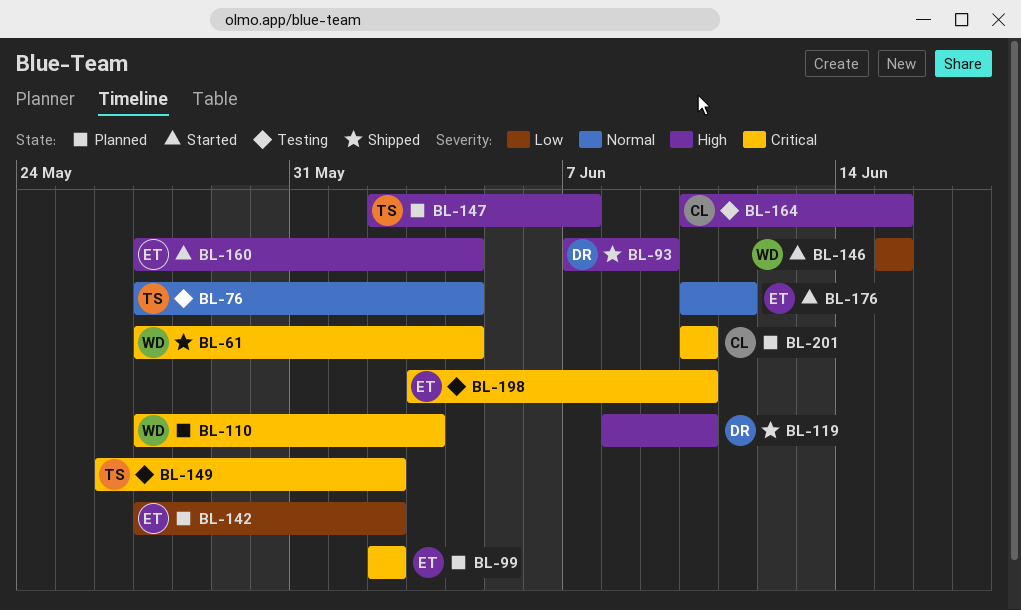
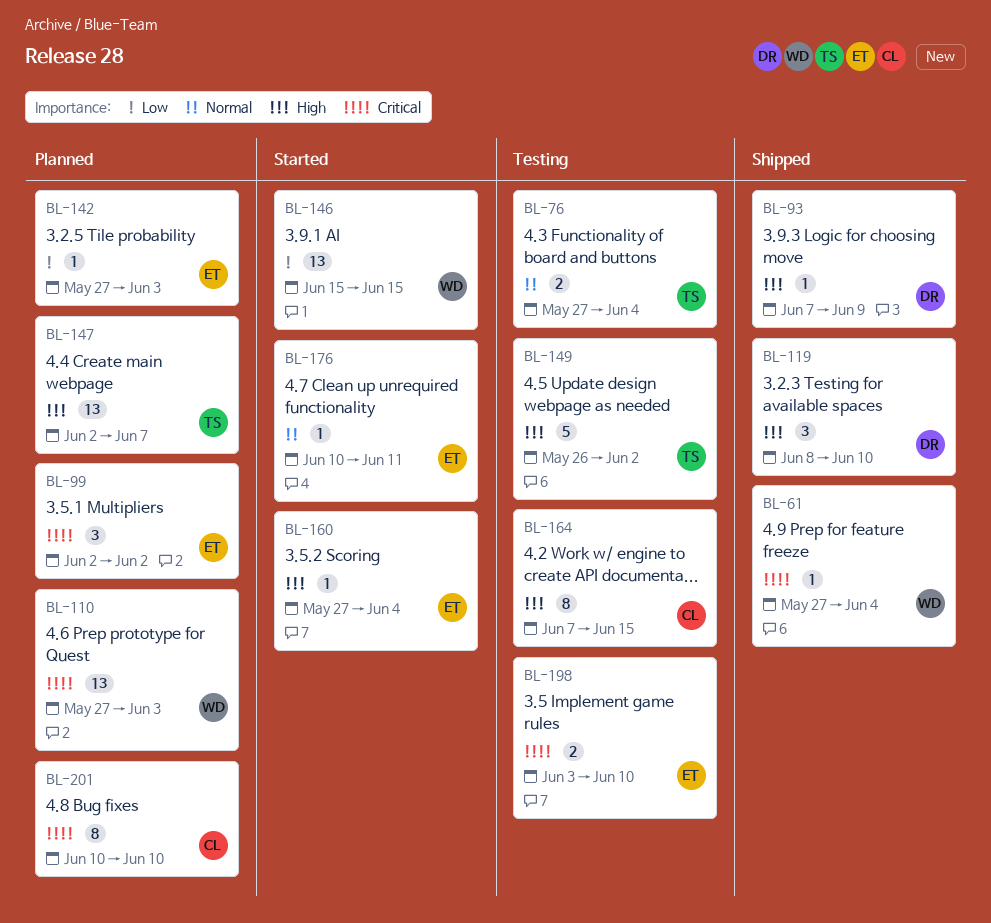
BL-142, due: Jun 2 -> Jun 3
BL-149, priority: Critical -> High
BL-164, start: Jun 10 -> Jun 7

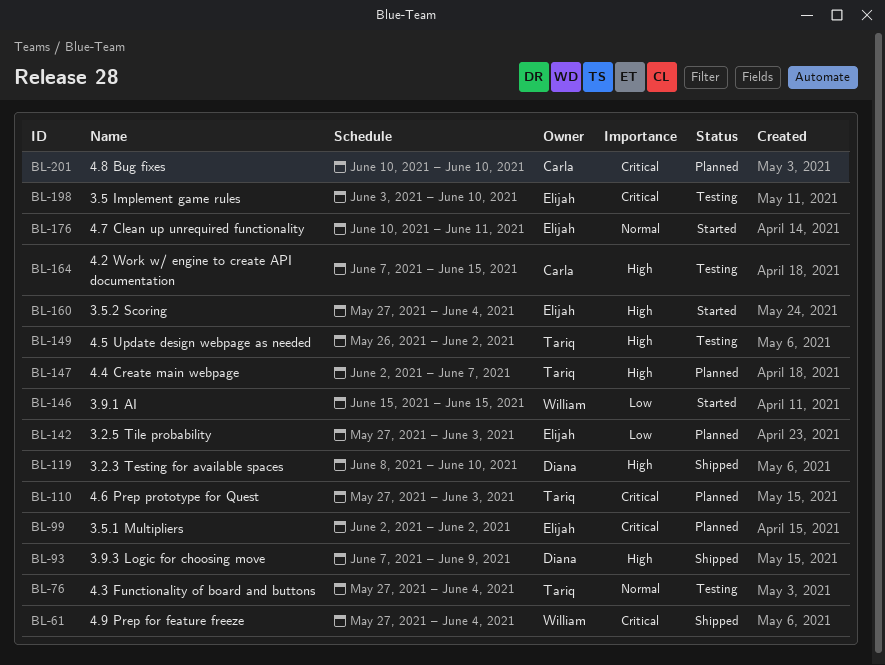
BL-110, owner: William -> Tariq

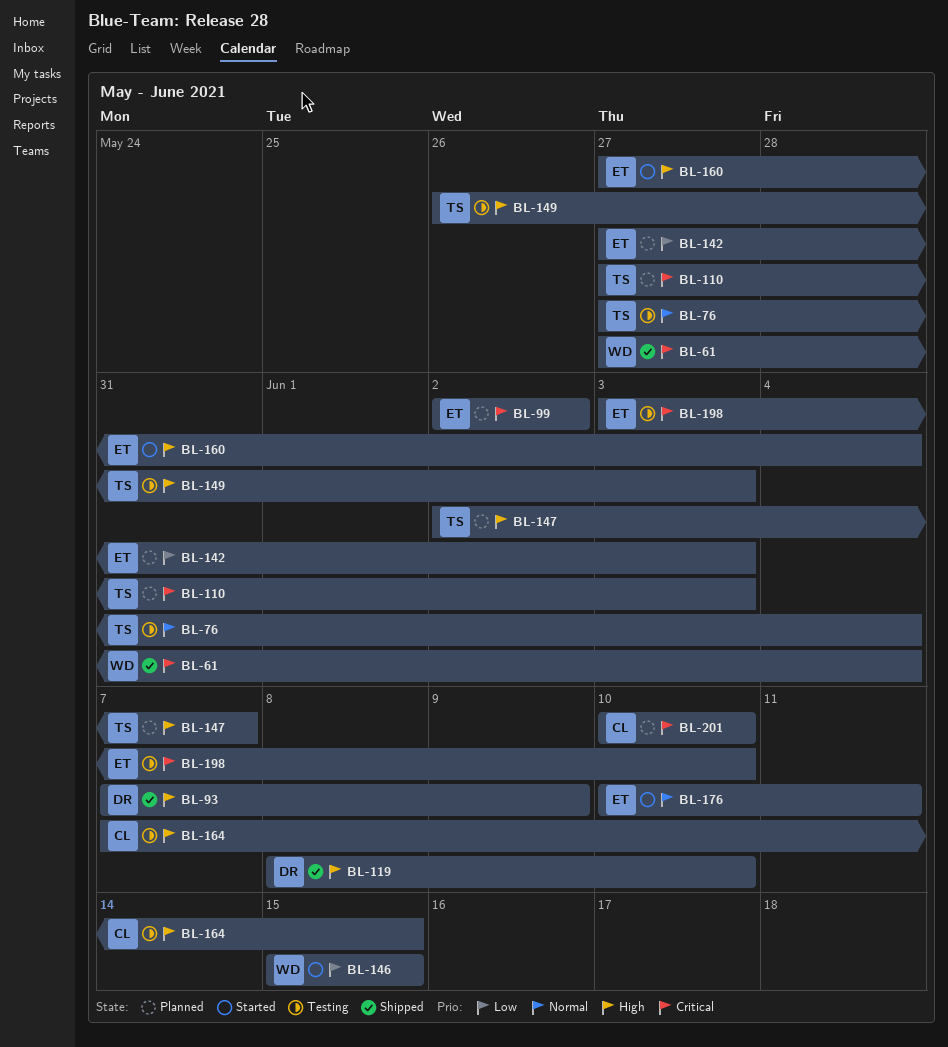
BL-149, due: Jun 2 -> Jun 3

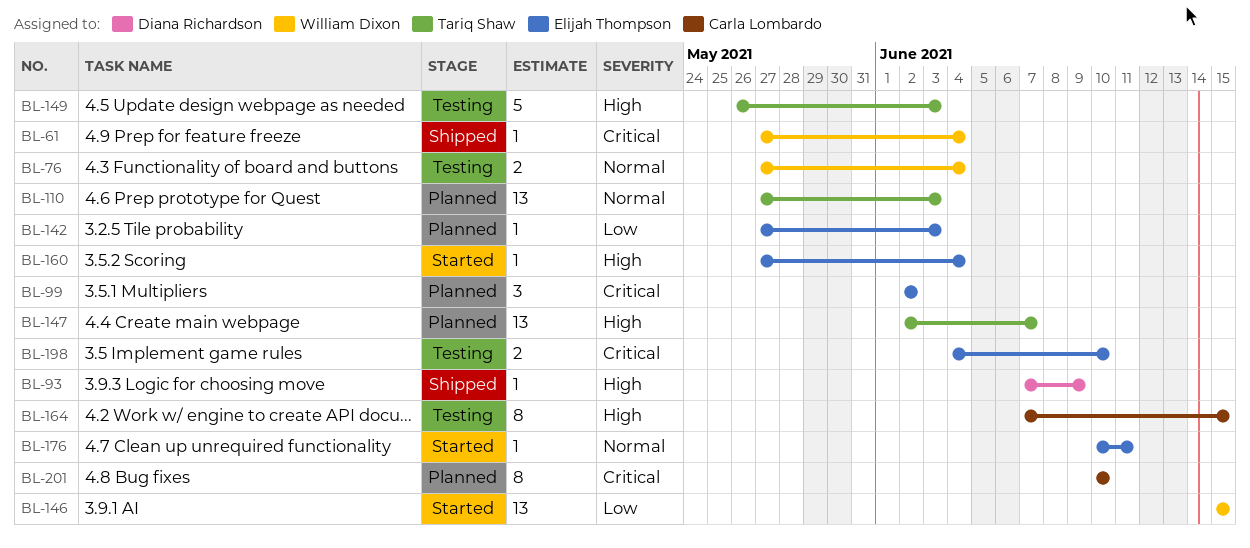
BL-76, owner: Tariq Shaw -> William Dixon
BL-110, priority: Critical -> Normal
BL-119: present -> none
BL-198, start: Jun 3 -> Jun 4

